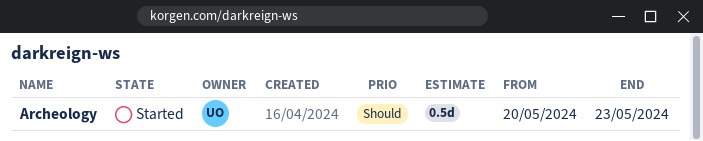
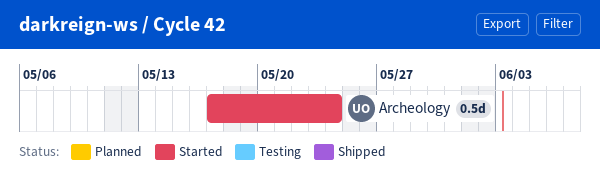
Archeology, start: May 20 -> May 17
Archeology, due: May 23 -> May 24

